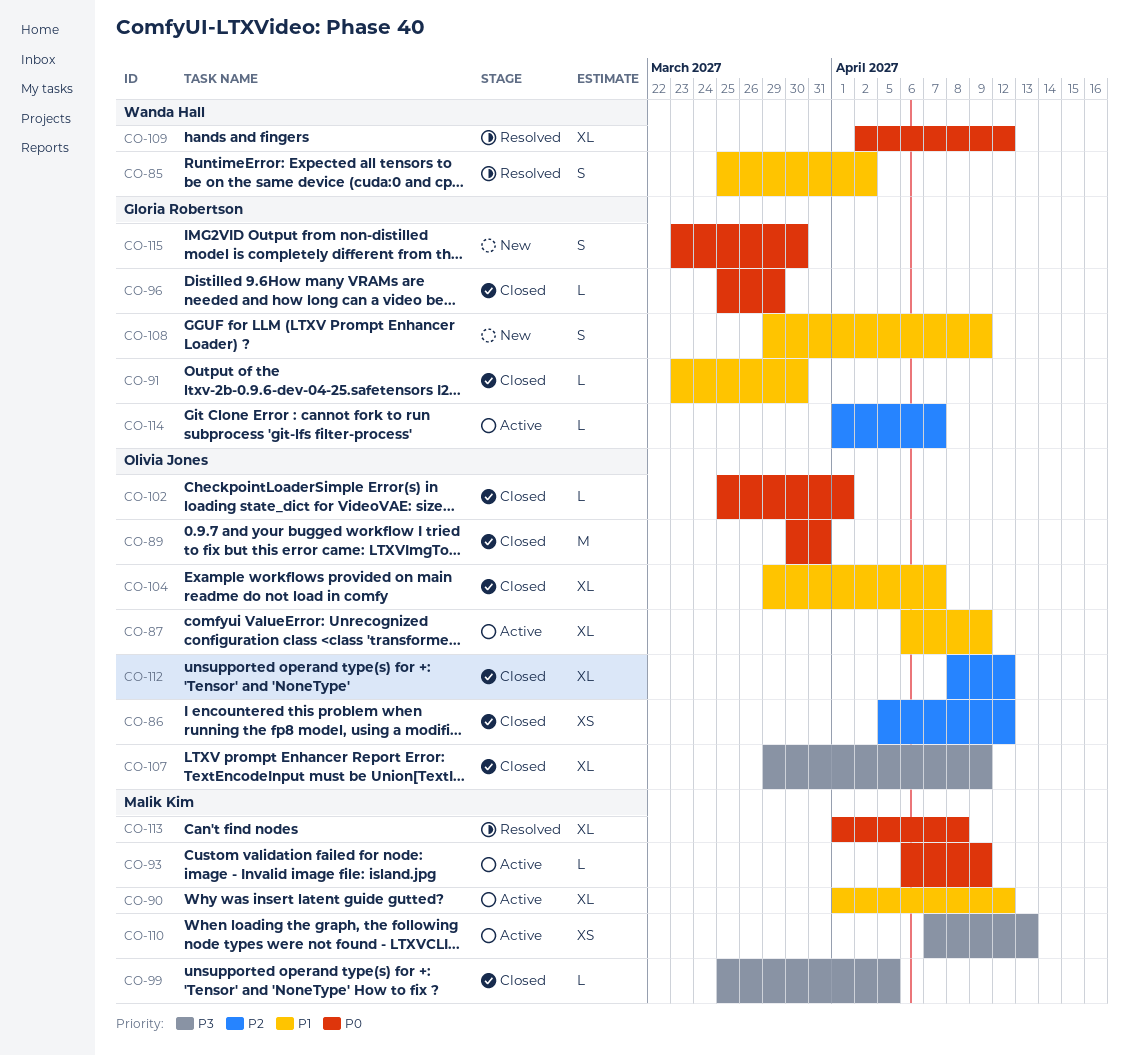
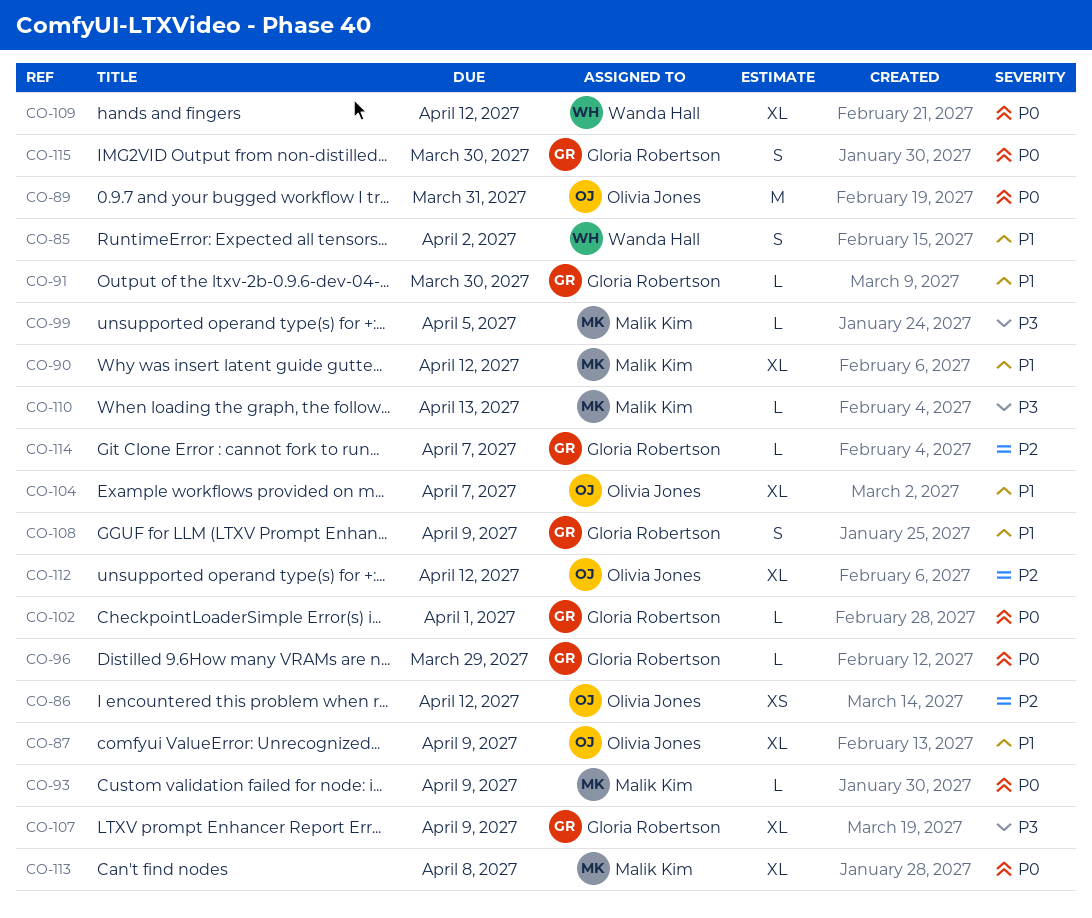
CO-102, owner: Olivia Jones -> Gloria Robertson
CO-107, owner: Olivia Jones -> Gloria Robertson
CO-110, estimate: XS -> L

